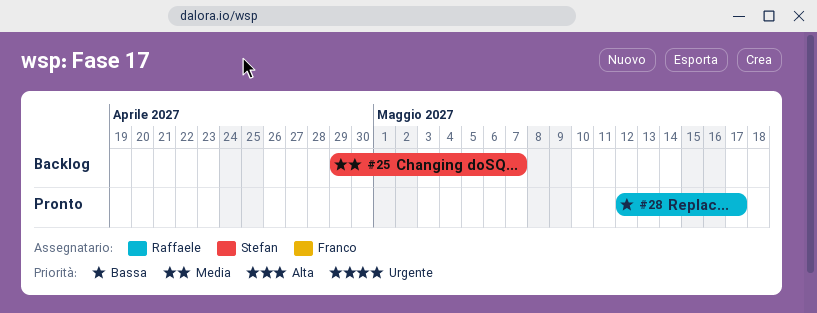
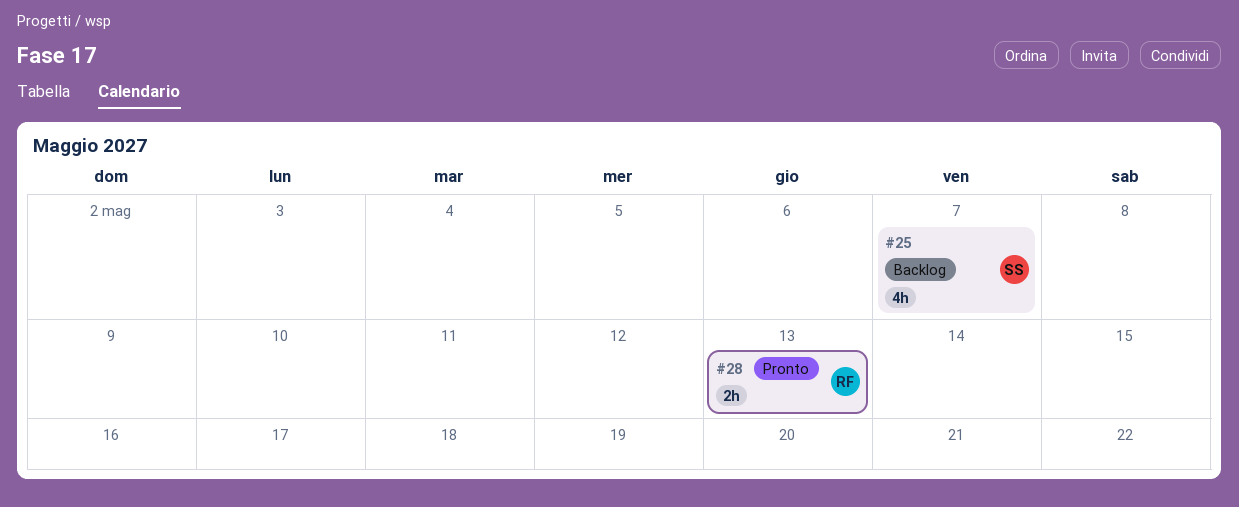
#28, due: May 17 -> May 13

